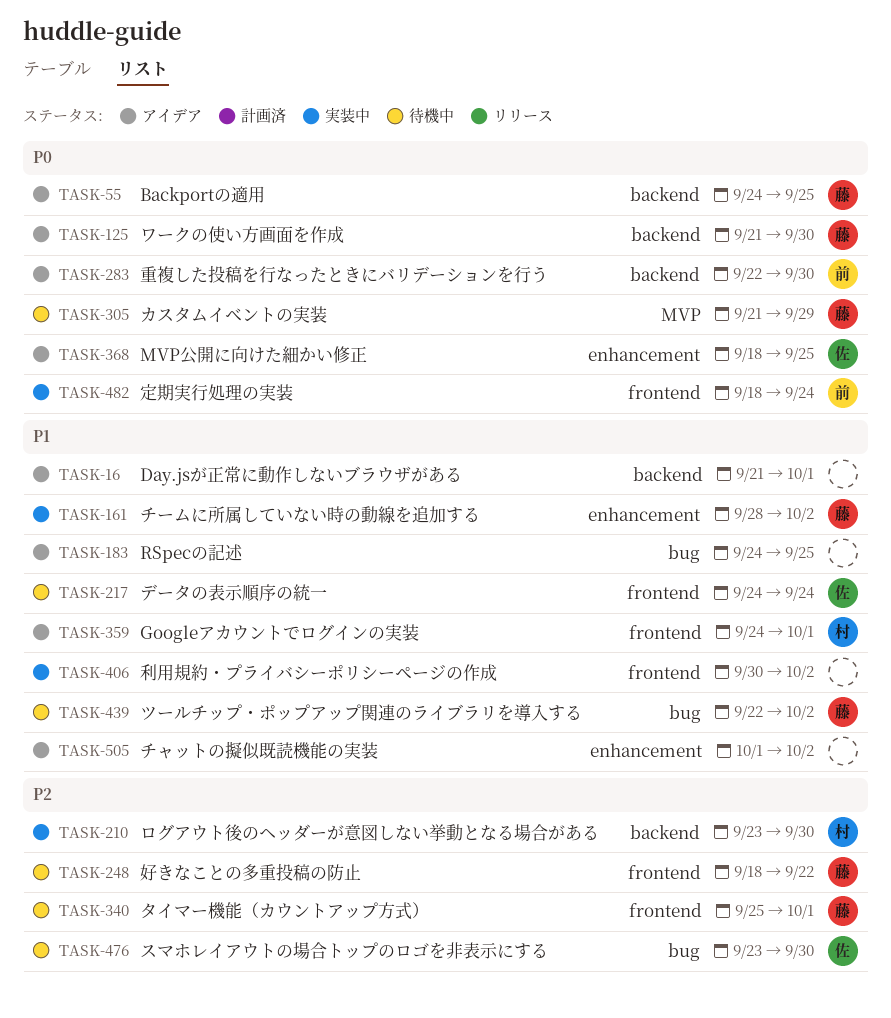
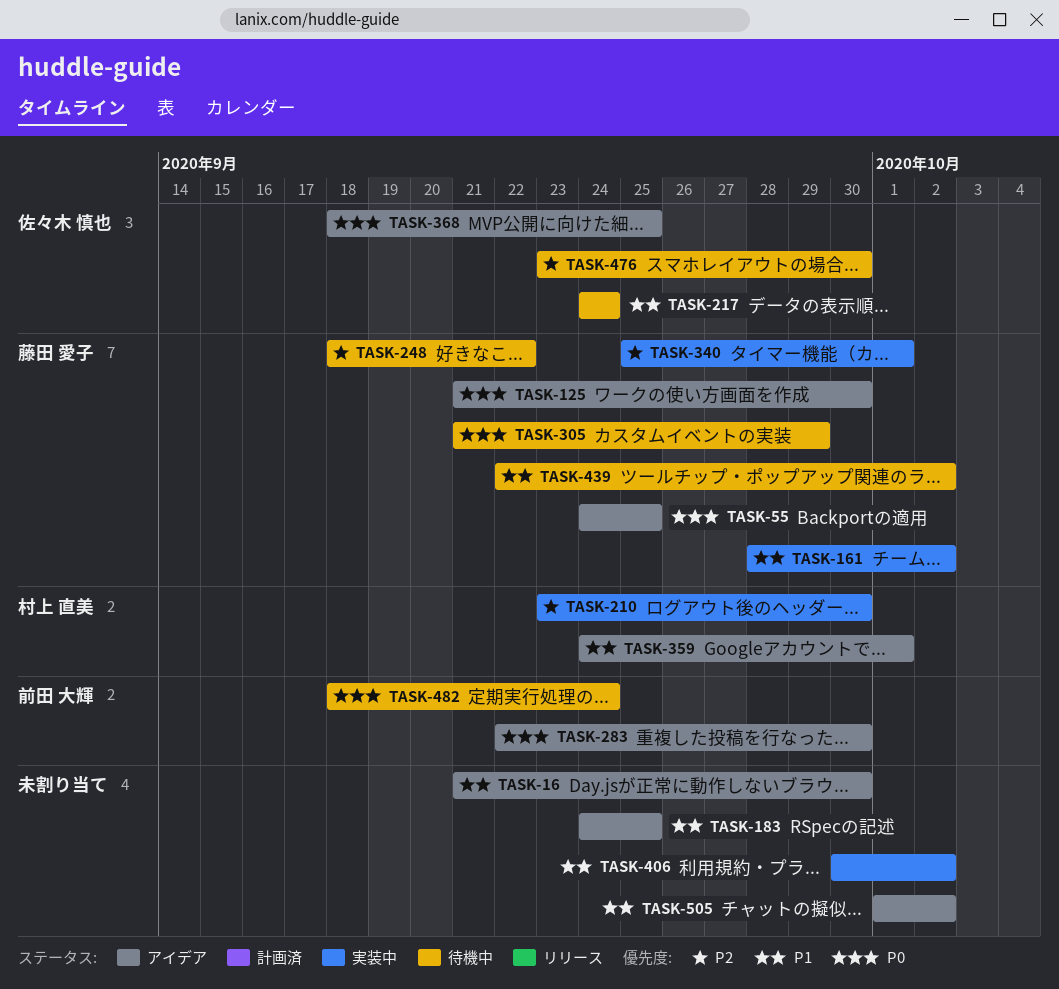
TASK-16, due: Oct 1 -> Sep 30
TASK-340, status: 待機中 -> 実装中
TASK-482, status: 実装中 -> 待機中

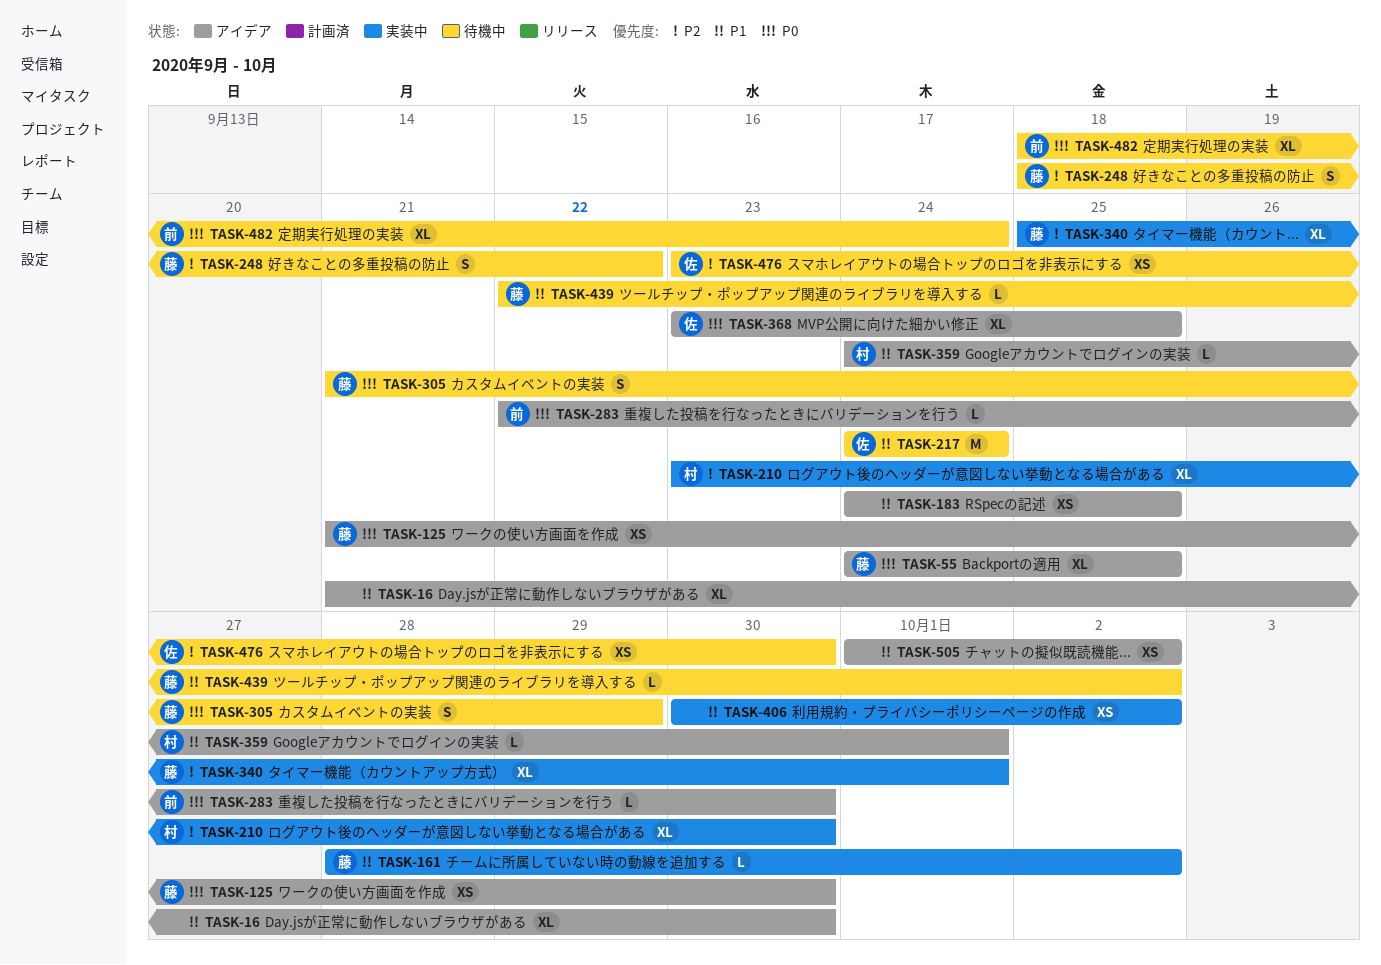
TASK-368, start: Sep 18 -> Sep 23

